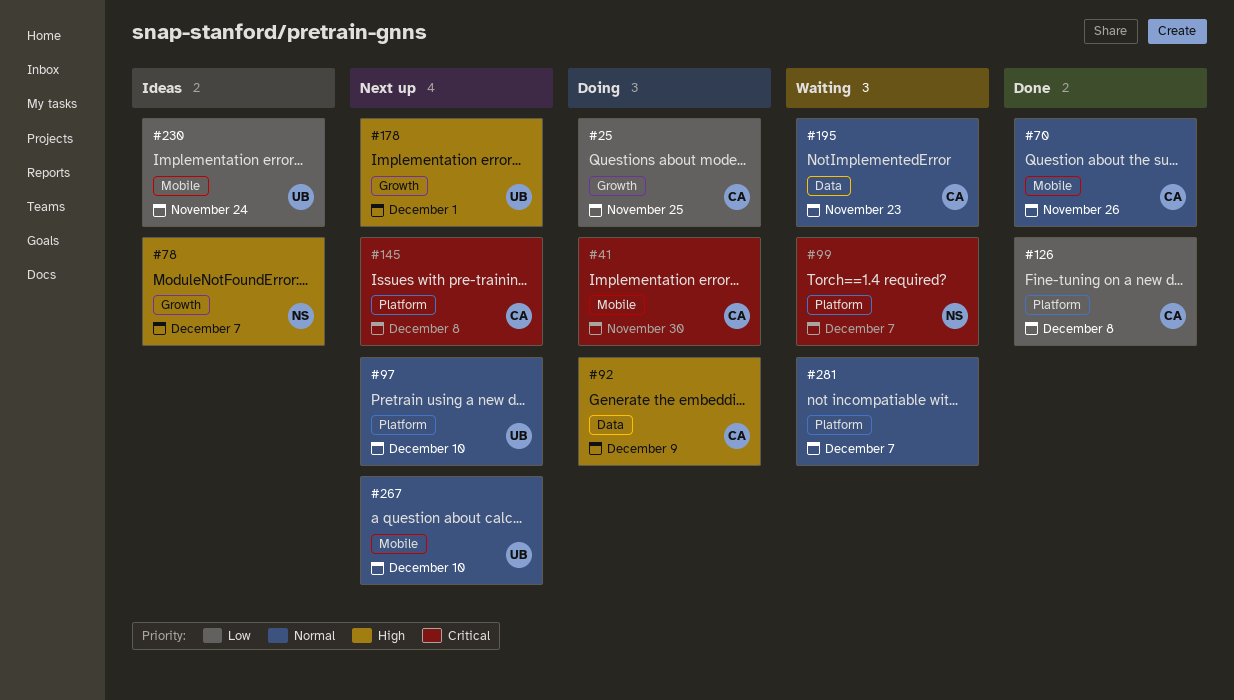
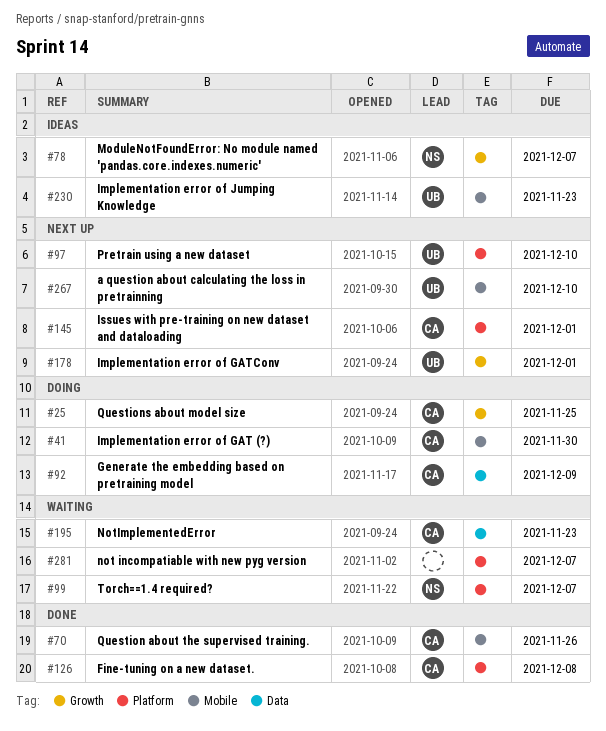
#145, due: Dec 8 -> Dec 1
#230, due: Nov 24 -> Nov 23

